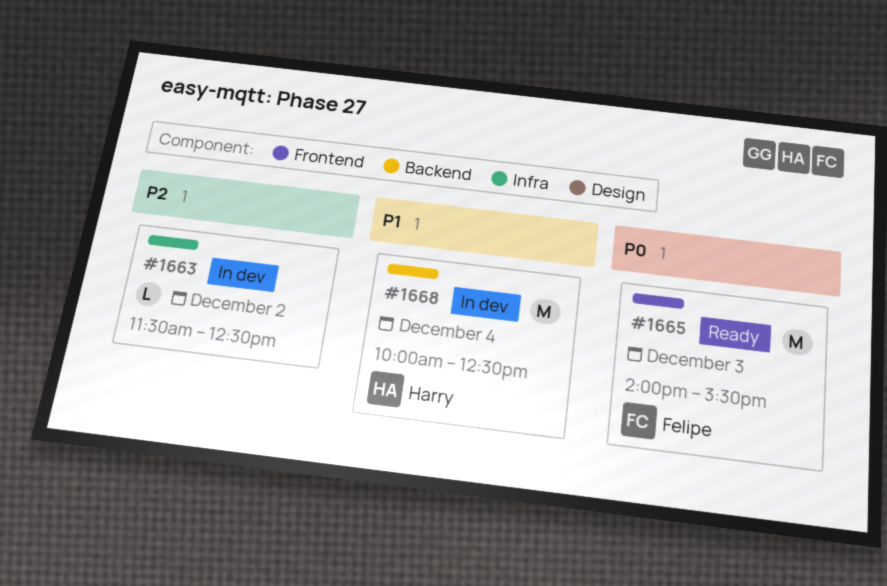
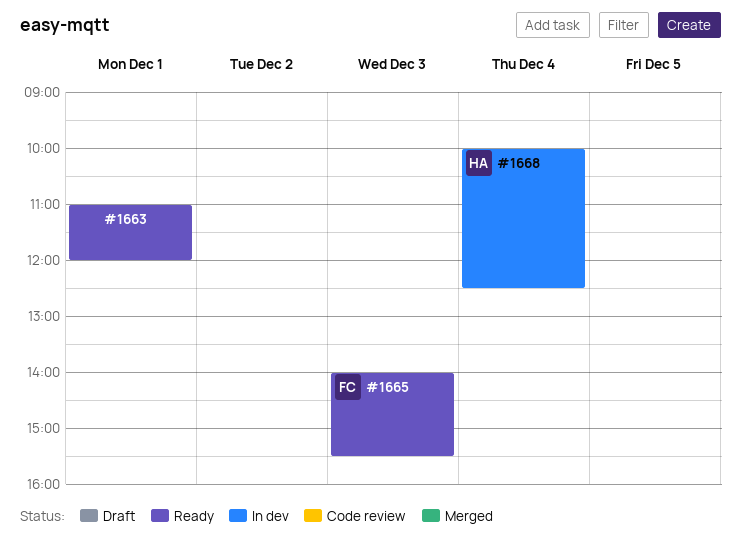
#1663, status: In dev -> Ready
#1663, day: Dec 2 -> Dec 1
#1663, begins: 11:30 -> 11:00
#1663, ends: 12:30 -> 12:00

